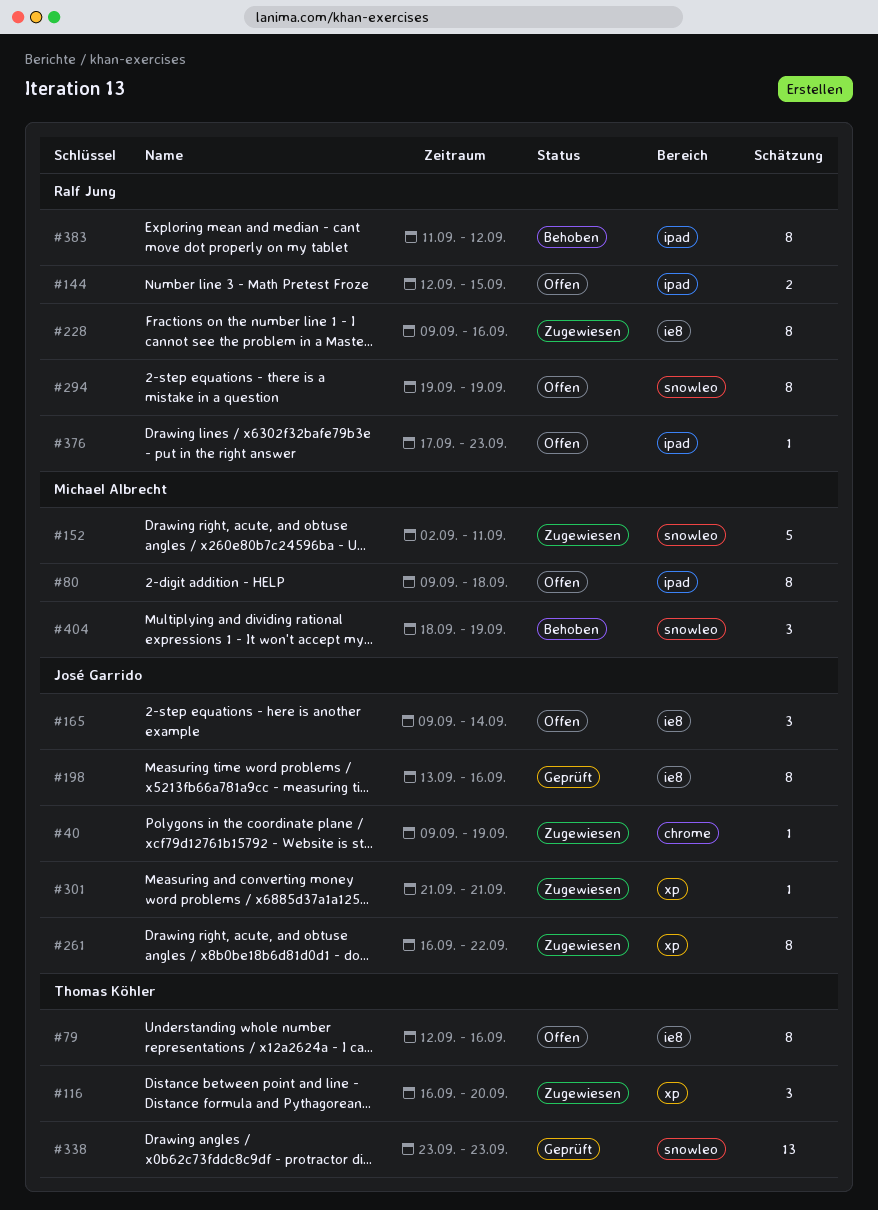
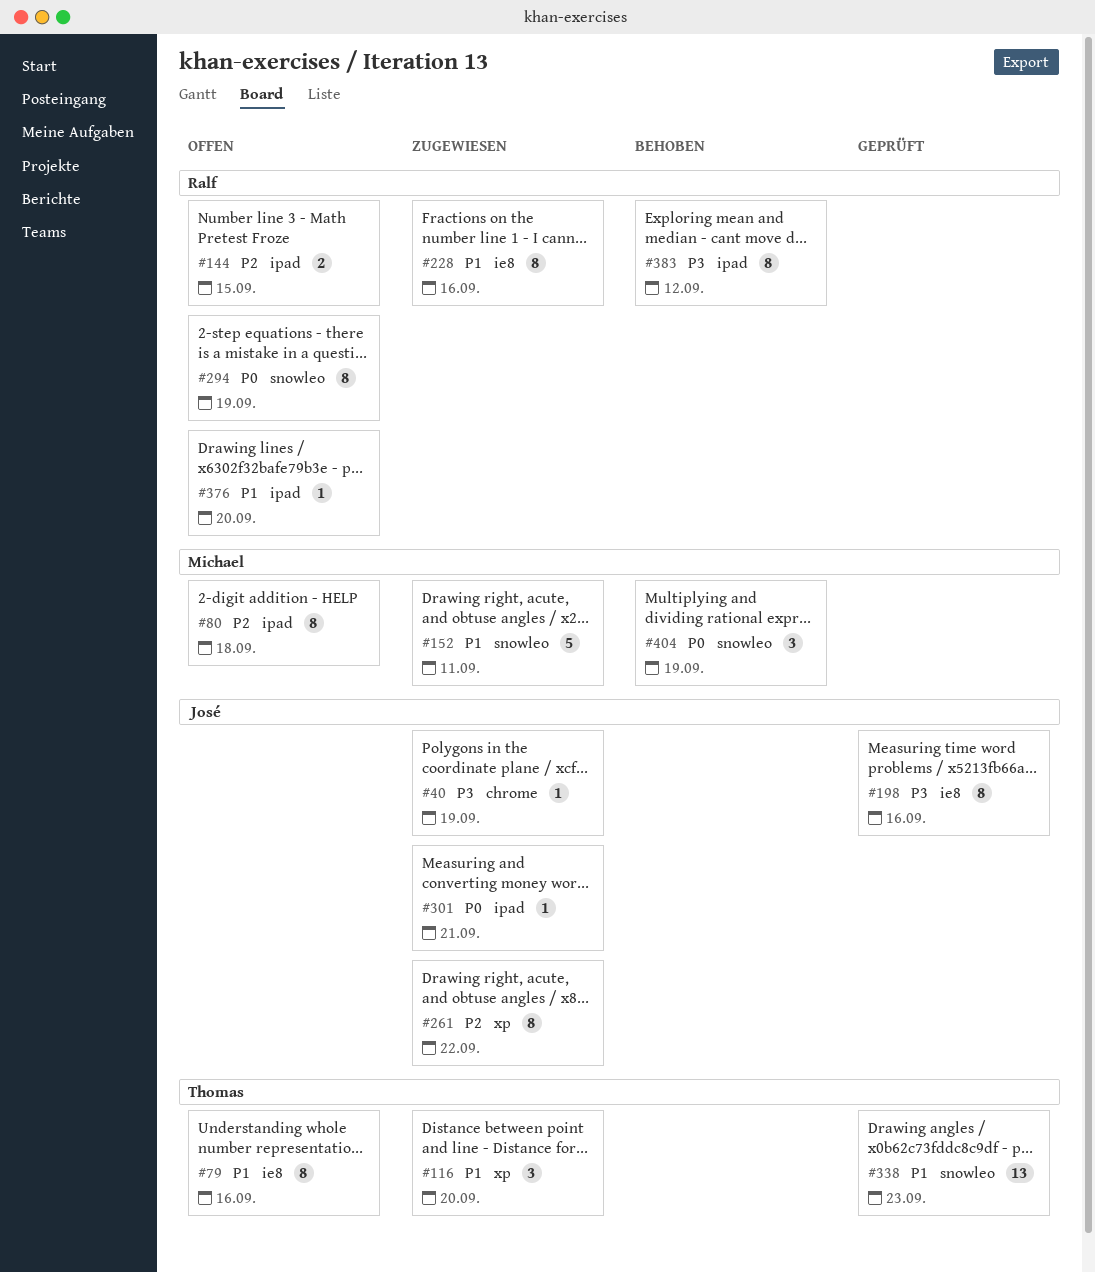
#165: present -> none
#301, label: xp -> ipad
#376, due: Sep 23 -> Sep 20

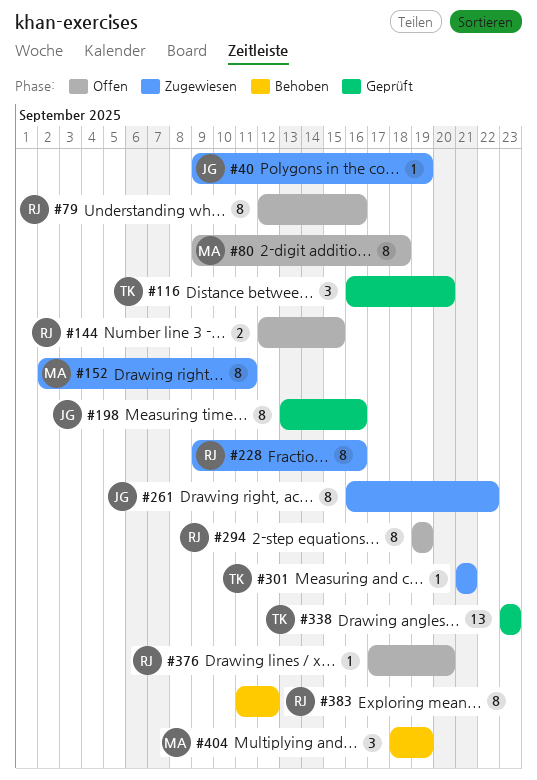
#79, owner: Thomas -> Ralf
#116, status: Zugewiesen -> Geprüft
#152, estimate: 5 -> 8
#301, owner: José -> Thomas

